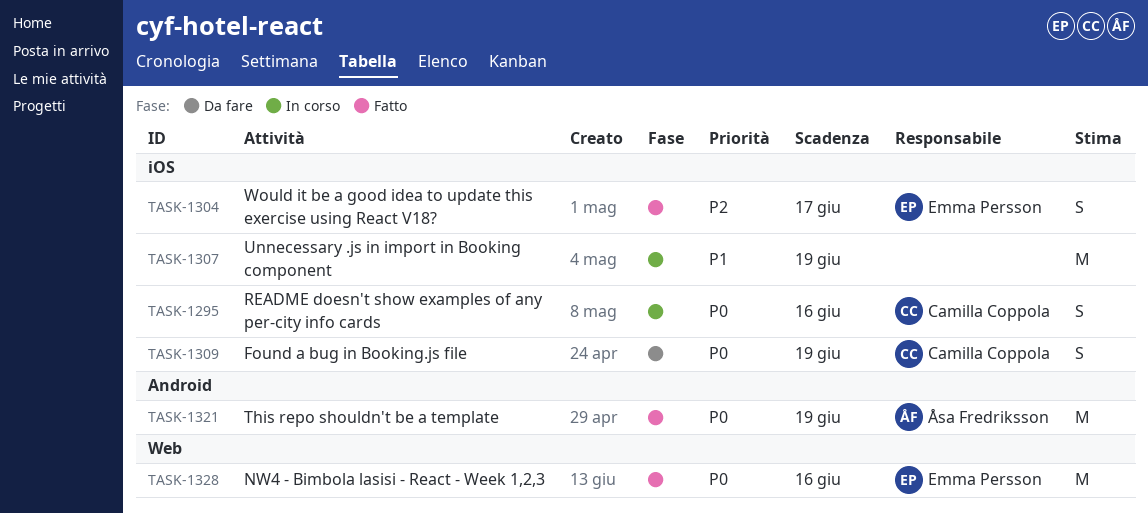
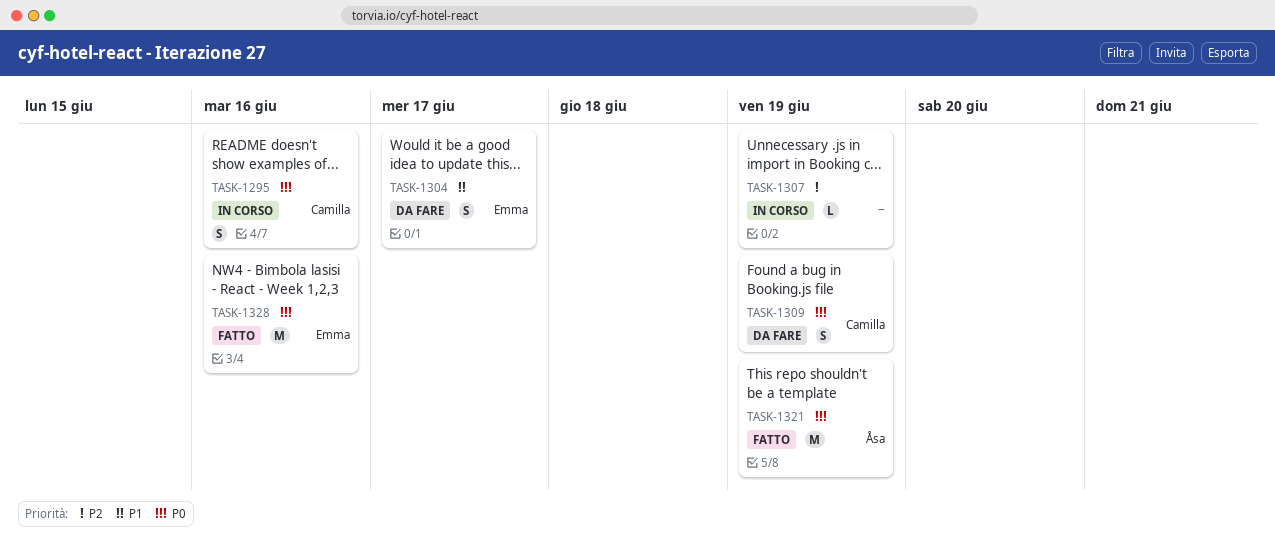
TASK-1304, status: Fatto -> Da fare
TASK-1304, priority: P2 -> P1
TASK-1307, priority: P1 -> P2
TASK-1307, estimate: M -> L

